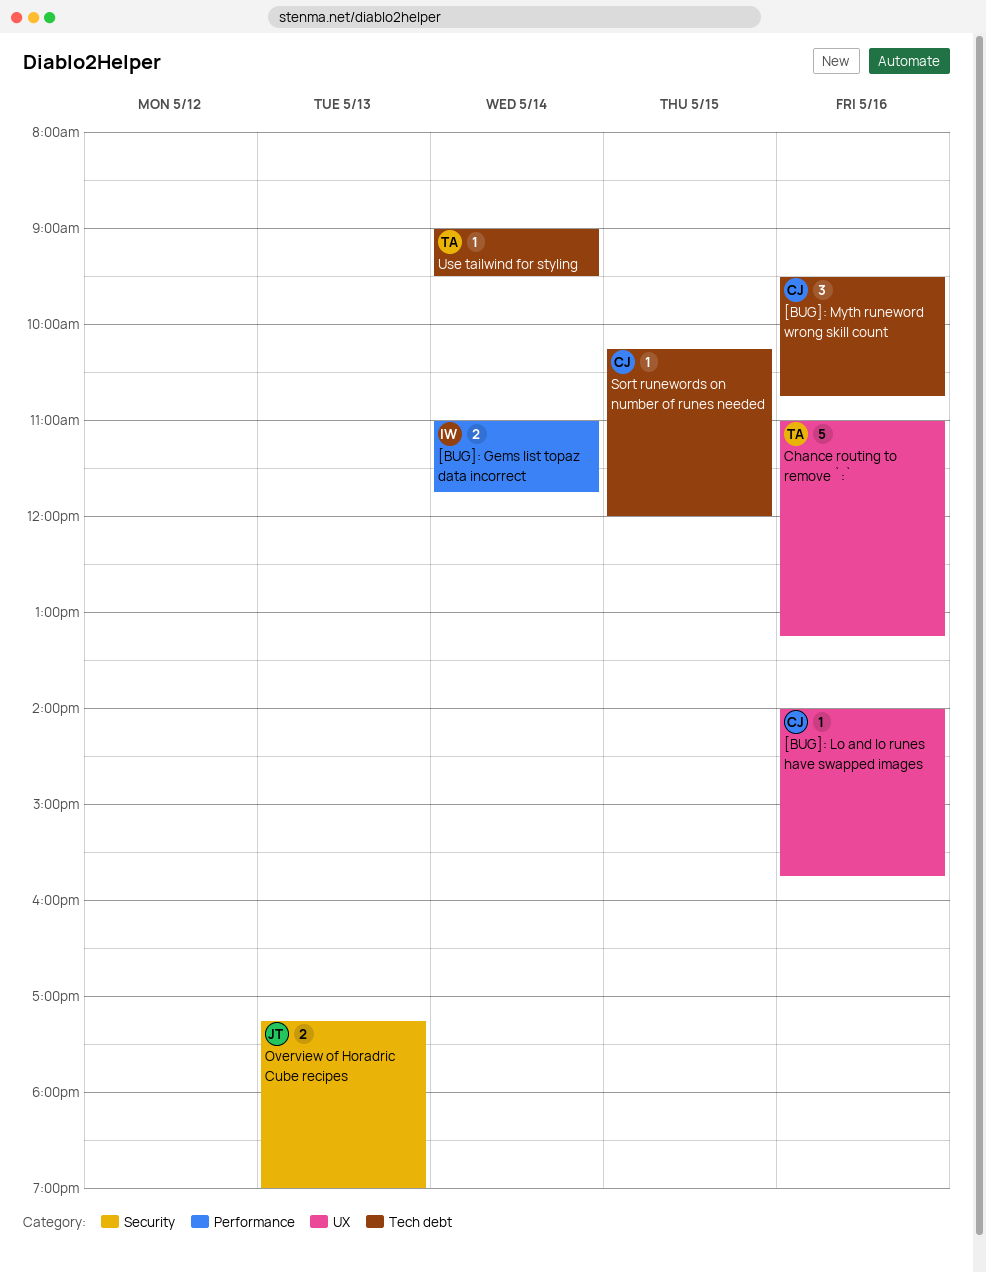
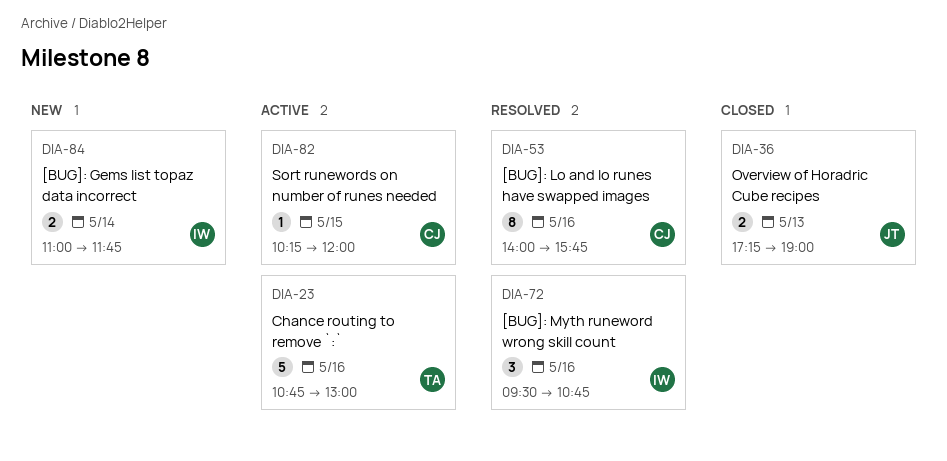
[BUG]: Lo and Io runes have swapped images, estimate: 1 -> 8
[BUG]: Myth runeword wrong skill count, owner: CJ -> IW
Chance routing to remove `:`, begins: 11:00 -> 10:45
Chance routing to remove `:`, ends: 13:15 -> 13:00
Use tailwind for styling: present -> none

